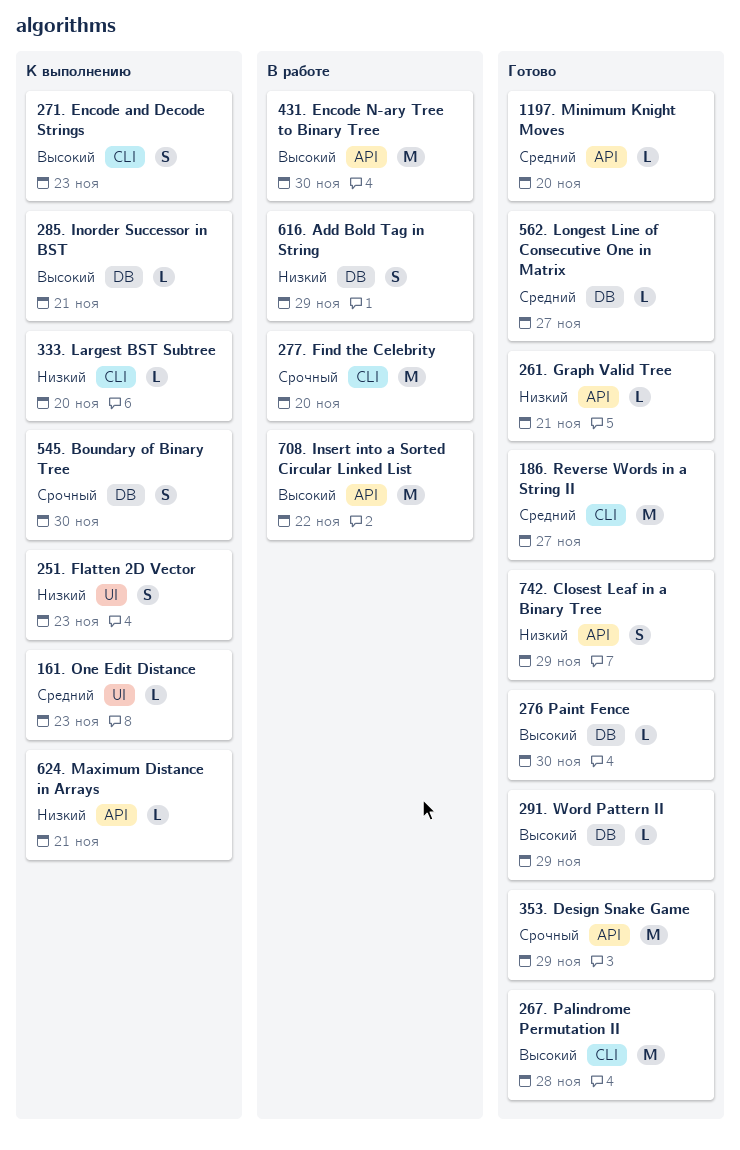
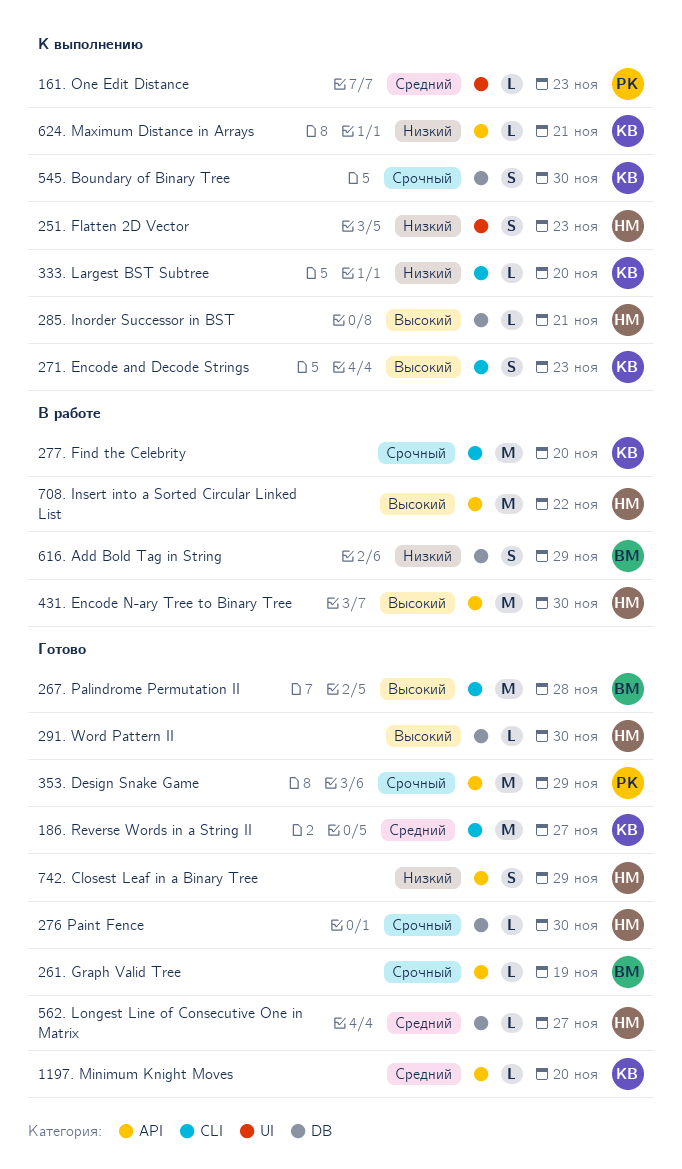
261. Graph Valid Tree, priority: Низкий -> Срочный
261. Graph Valid Tree, due: Nov 21 -> Nov 19
276 Paint Fence, priority: Высокий -> Срочный
291. Word Pattern II, due: Nov 29 -> Nov 30

